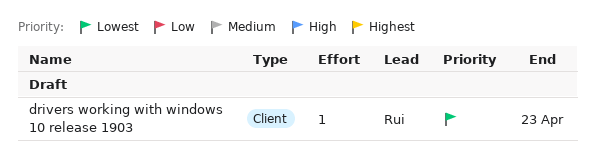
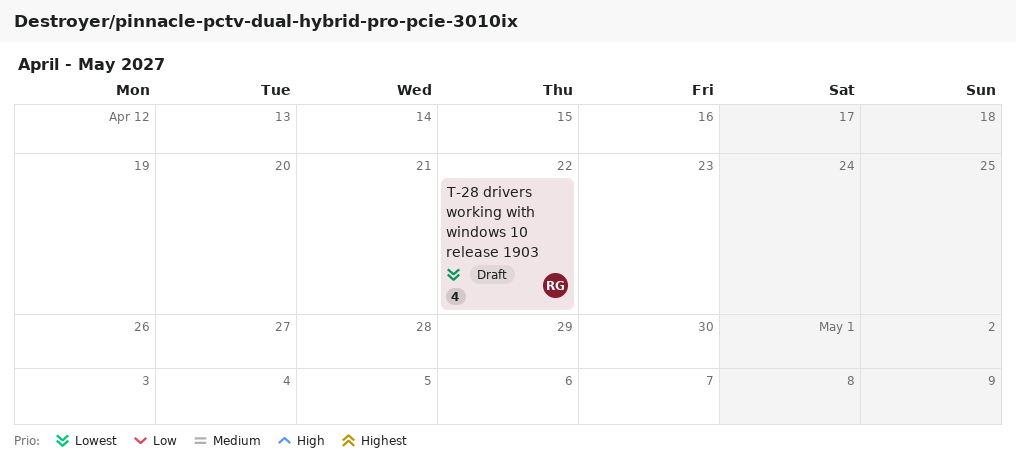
drivers working with windows 10 release 1903, estimate: 1 -> 4
drivers working with windows 10 release 1903, due: Apr 23 -> Apr 22

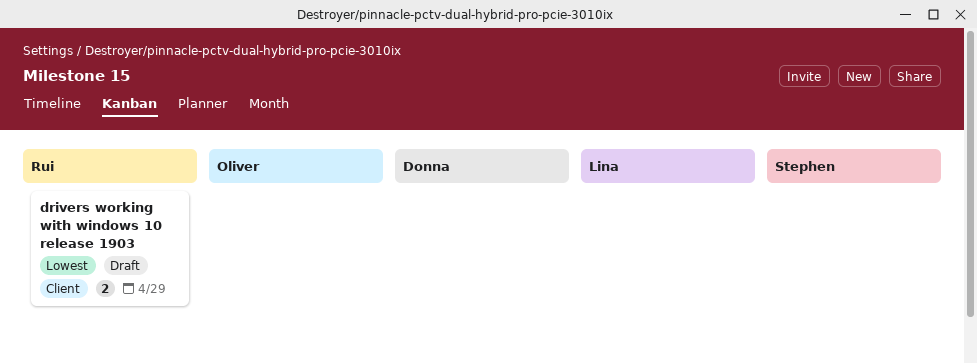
drivers working with windows 10 release 1903, estimate: 4 -> 2
drivers working with windows 10 release 1903, due: Apr 22 -> Apr 29

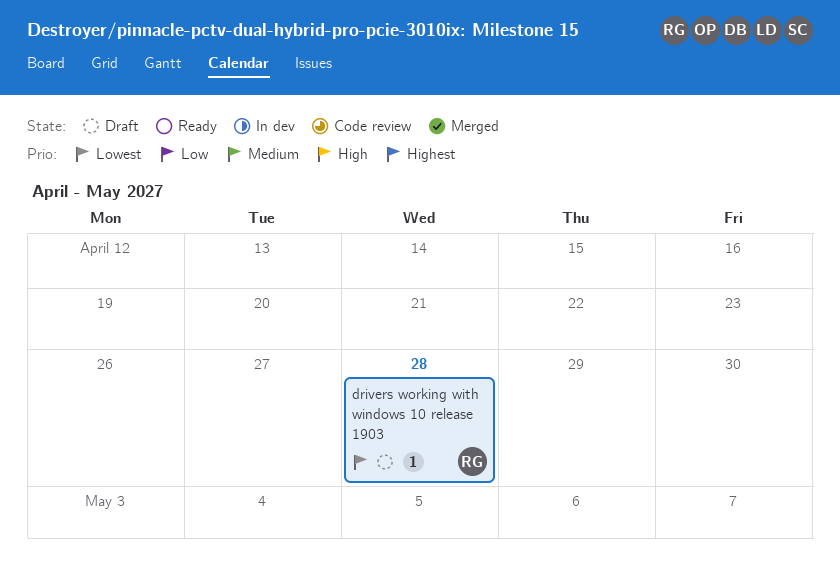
drivers working with windows 10 release 1903, estimate: 2 -> 1
drivers working with windows 10 release 1903, due: Apr 29 -> Apr 28

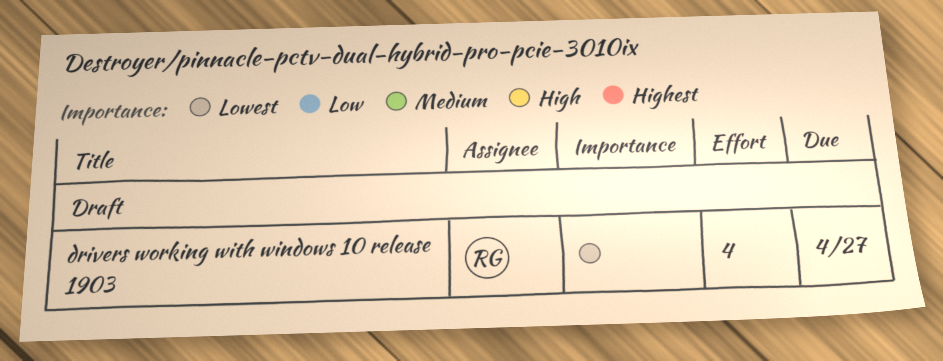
drivers working with windows 10 release 1903, estimate: 1 -> 4
drivers working with windows 10 release 1903, due: Apr 28 -> Apr 27

